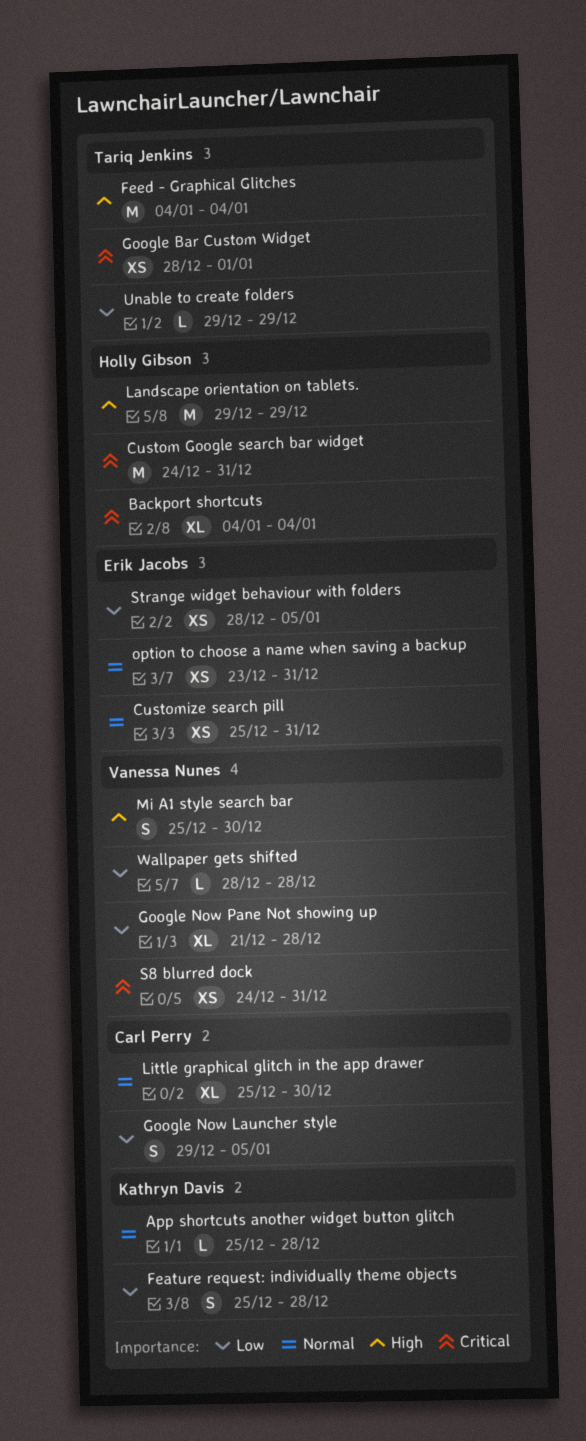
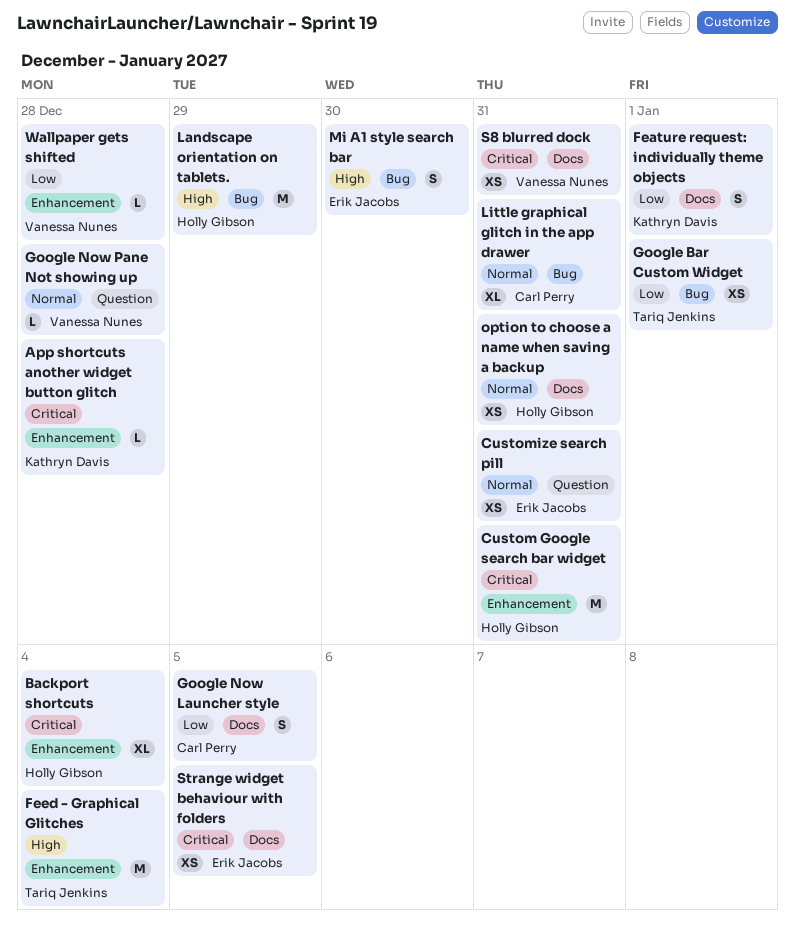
App shortcuts another widget button glitch, priority: Normal -> Critical
Feature request: individually theme objects, due: Dec 28 -> Jan 1
Google Bar Custom Widget, priority: Critical -> Low
Google Now Pane Not showing up, priority: Low -> Normal
Google Now Pane Not showing up, estimate: XL -> L
Little graphical glitch in the app drawer, due: Dec 30 -> Dec 31
Mi A1 style search bar, owner: Vanessa Nunes -> Erik Jacobs
option to choose a name when saving a backup, owner: Erik Jacobs -> Holly Gibson
Strange widget behaviour with folders, priority: Low -> Critical
Unable to create folders: present -> none

